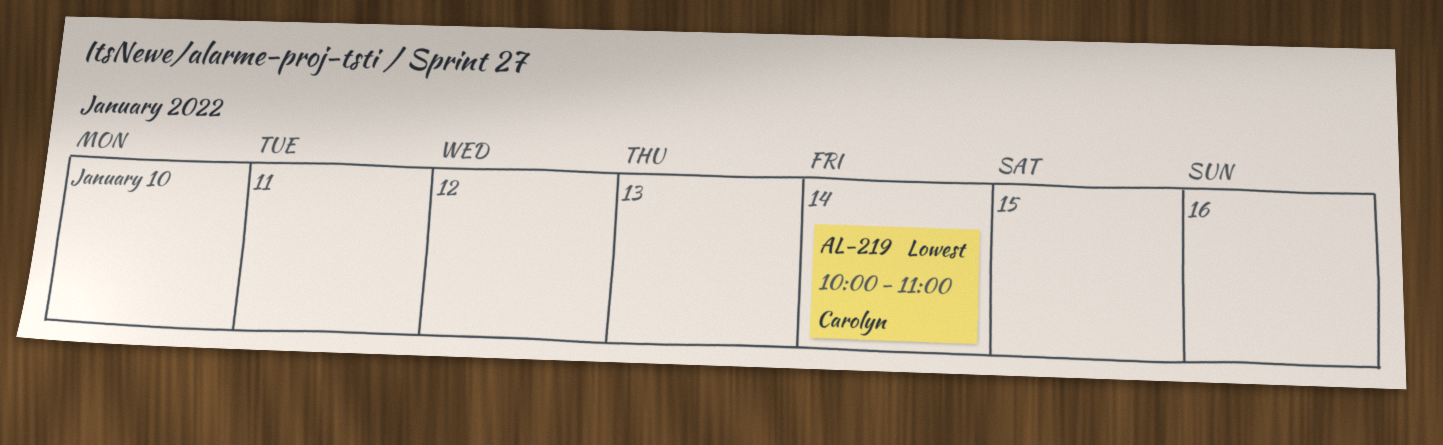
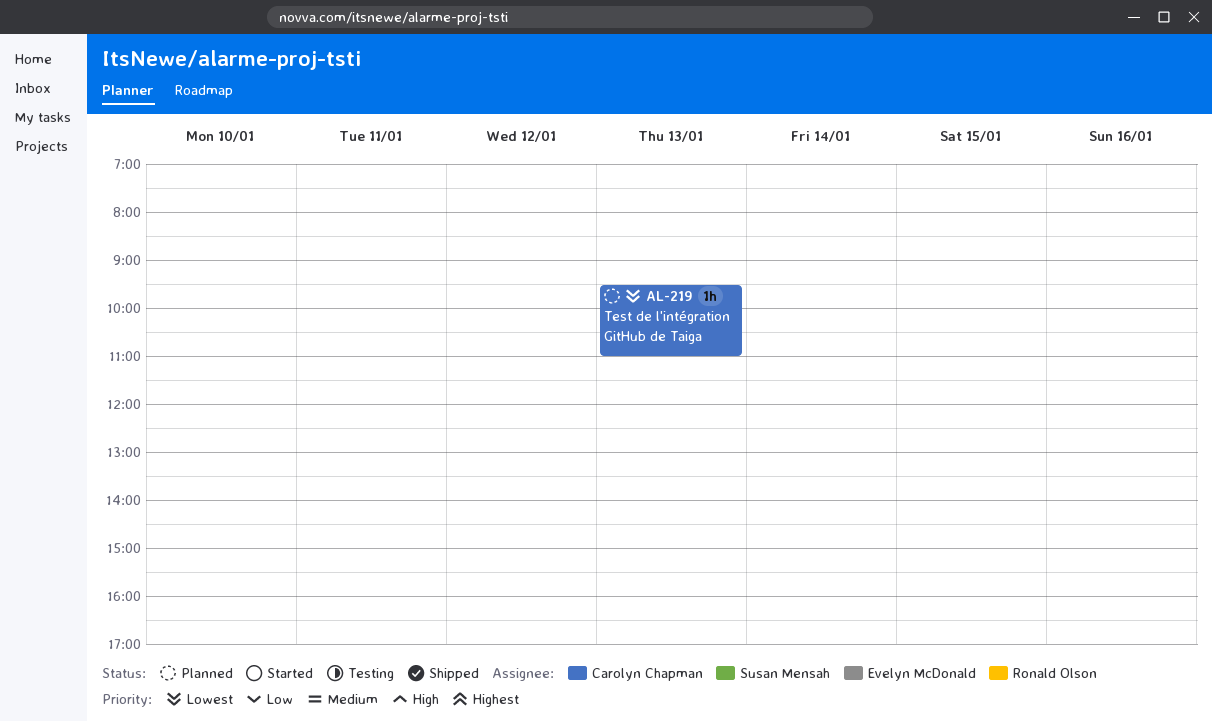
AL-219, day: Jan 14 -> Jan 13
AL-219, begins: 10:00 -> 09:30

